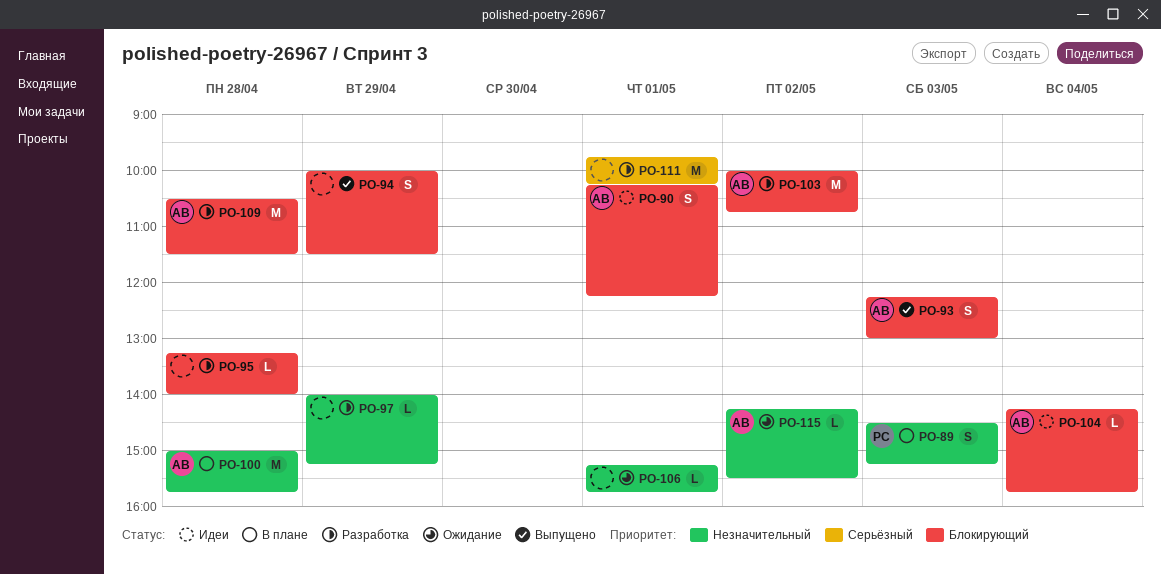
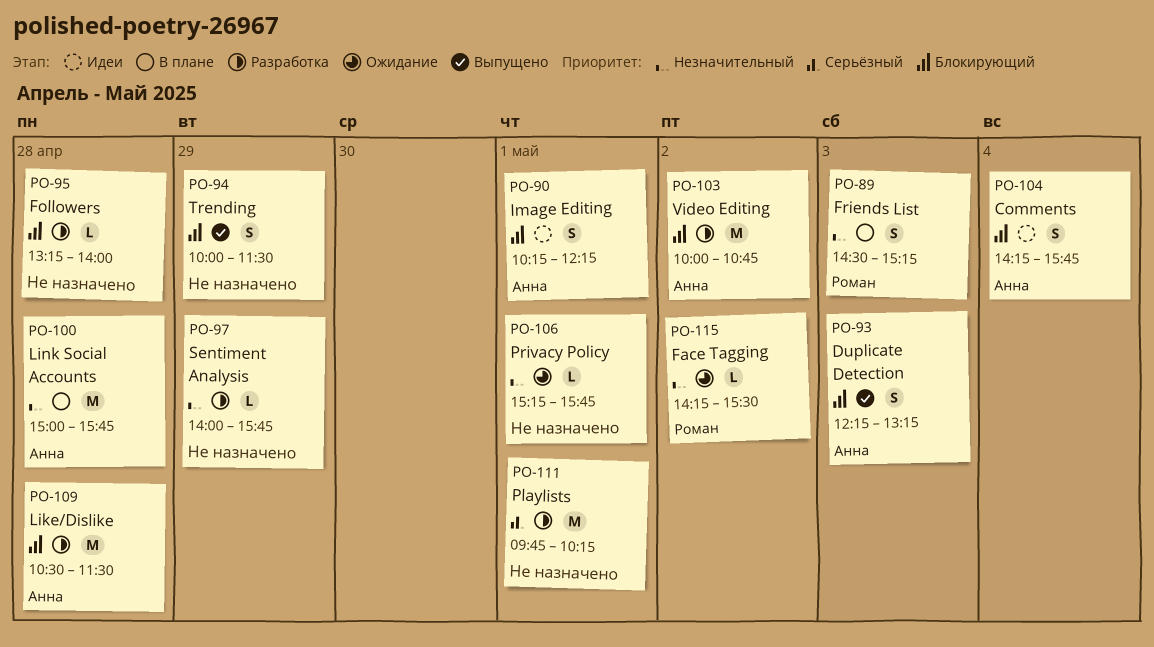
PO-93, ends: 13:00 -> 13:15
PO-97, ends: 15:15 -> 15:45
PO-104, estimate: L -> S
PO-115, owner: Анна -> Роман

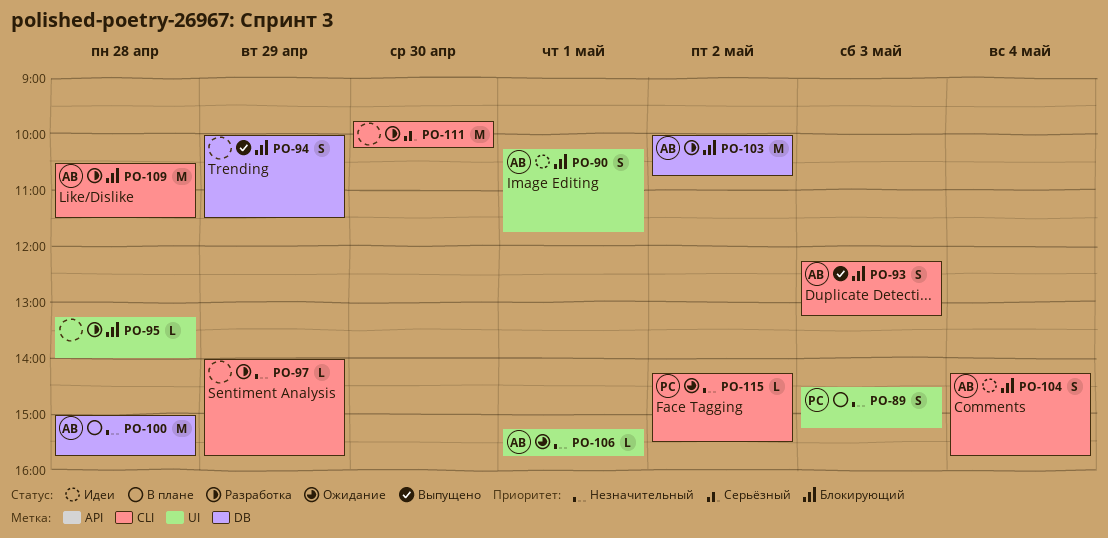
PO-90, ends: 12:15 -> 11:45
PO-106, owner: none -> Анна
PO-111, day: May 1 -> Apr 30

